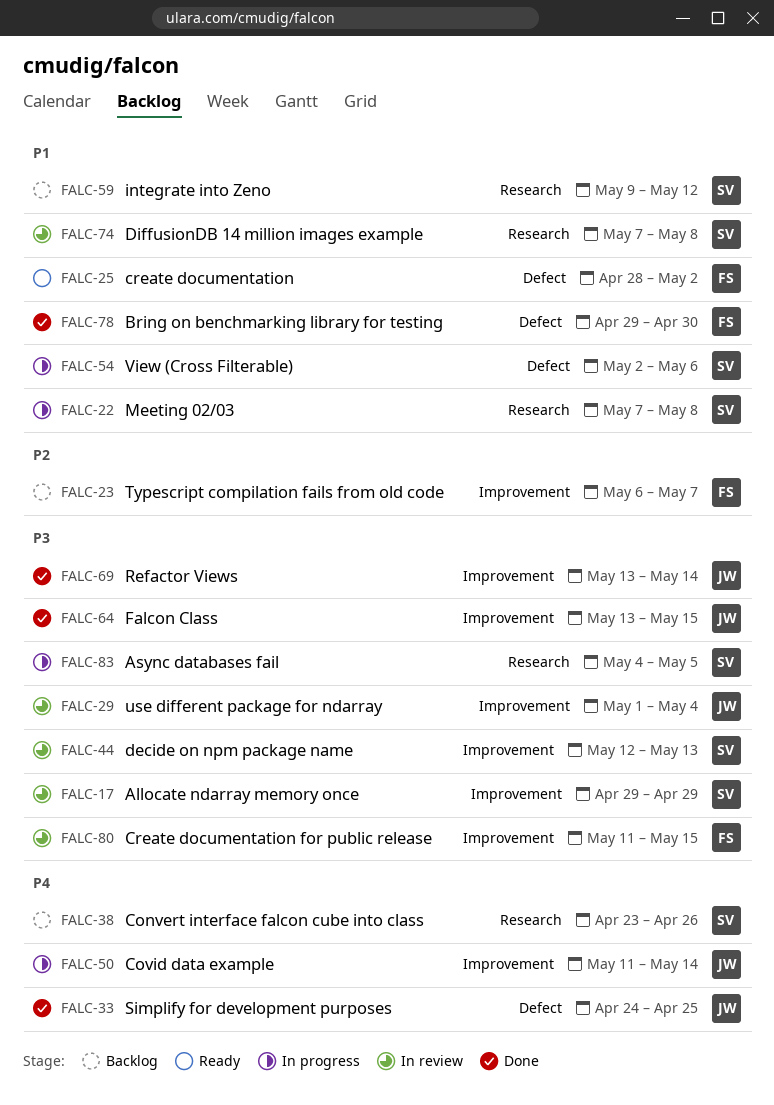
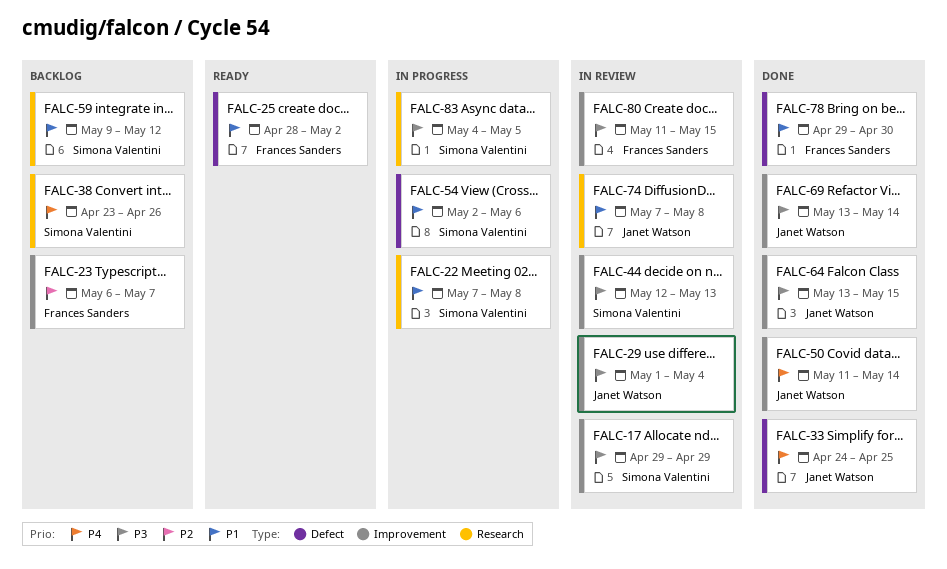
FALC-50, status: In progress -> Done
FALC-74, owner: Simona Valentini -> Janet Watson

